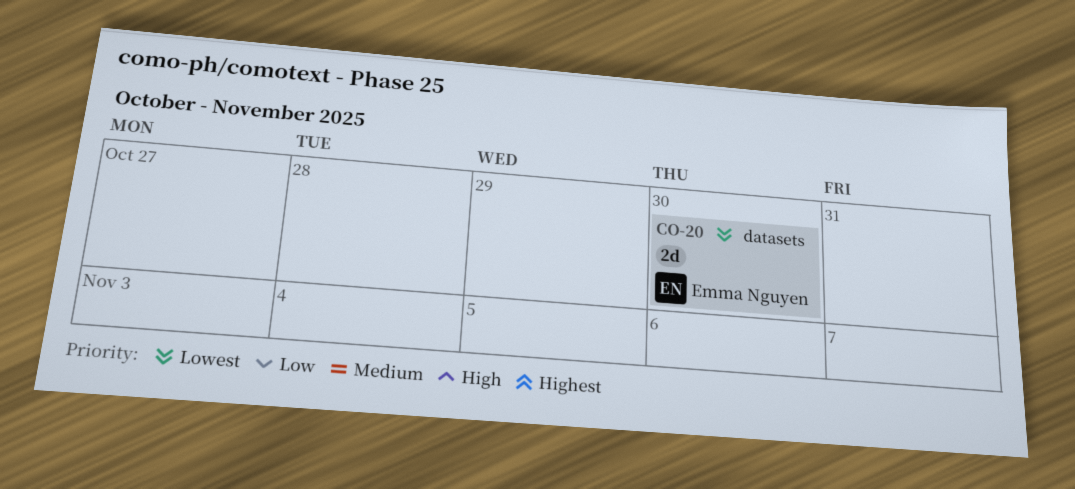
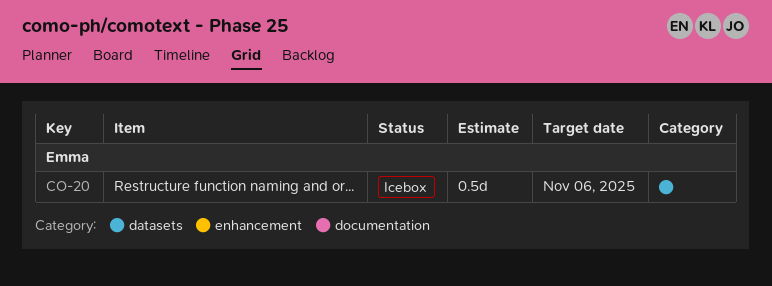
CO-20, estimate: 2d -> 0.5d
CO-20, due: Oct 30 -> Nov 6

